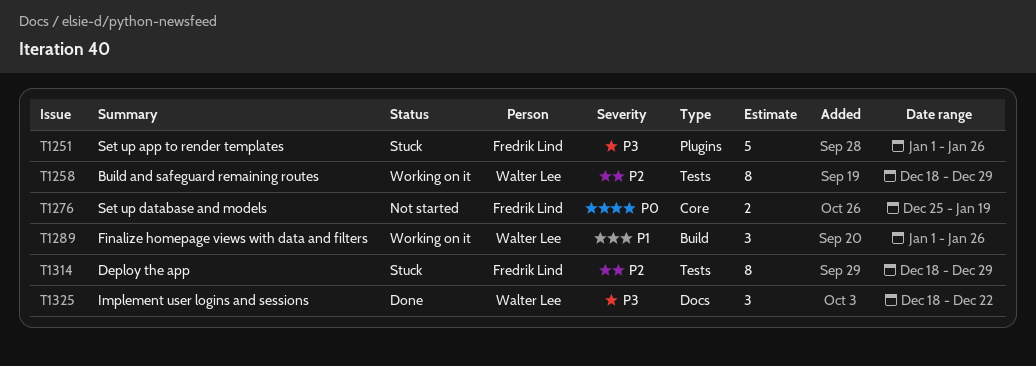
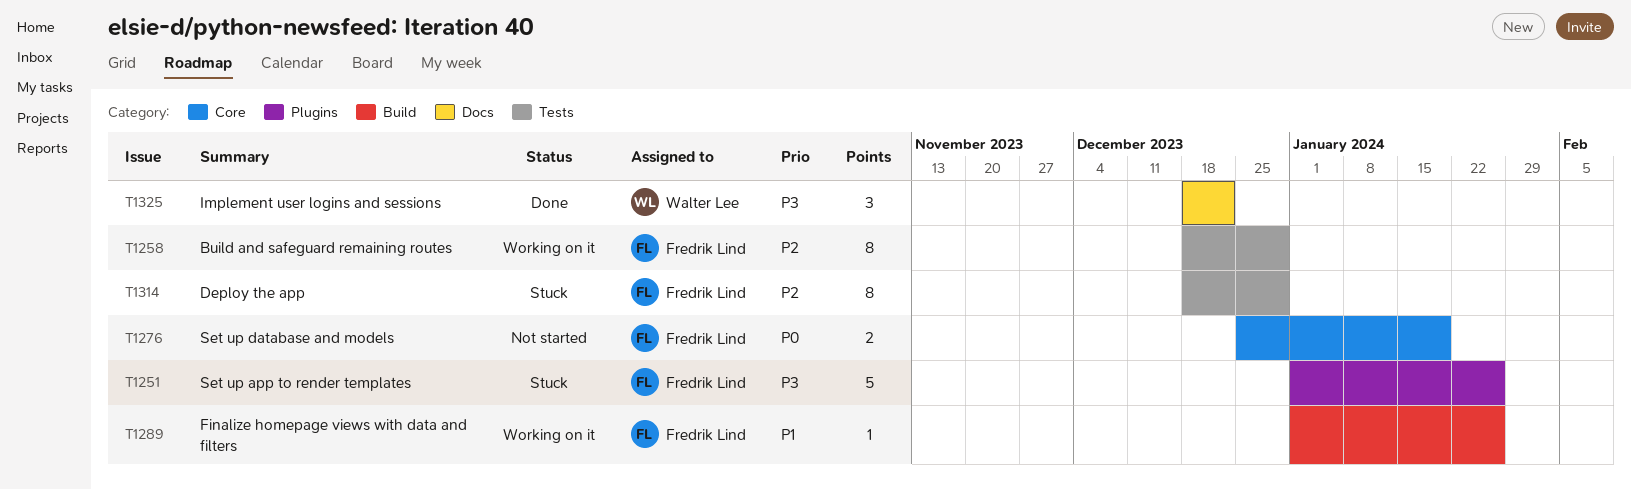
T1258, owner: Walter Lee -> Fredrik Lind
T1289, owner: Walter Lee -> Fredrik Lind
T1289, estimate: 3 -> 1

